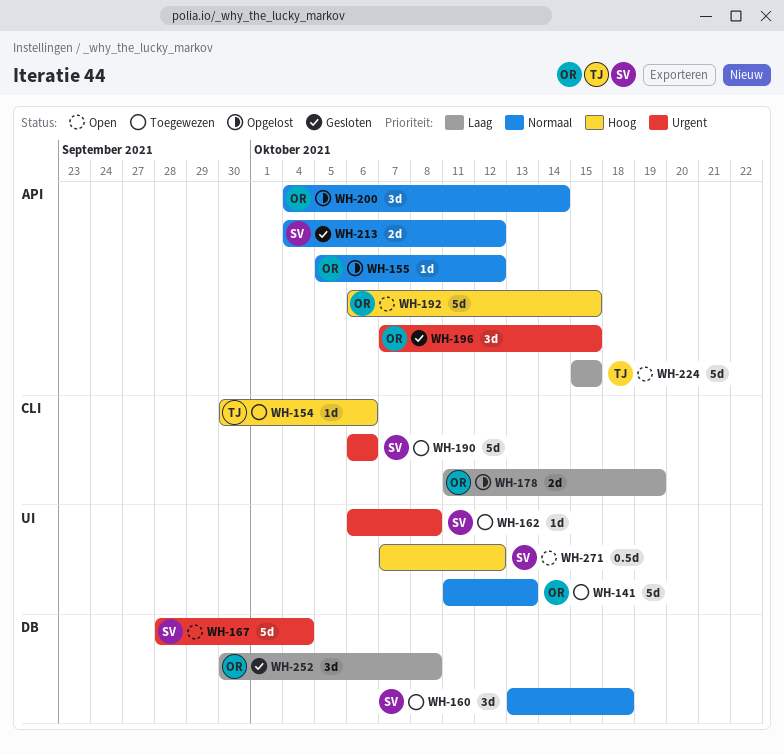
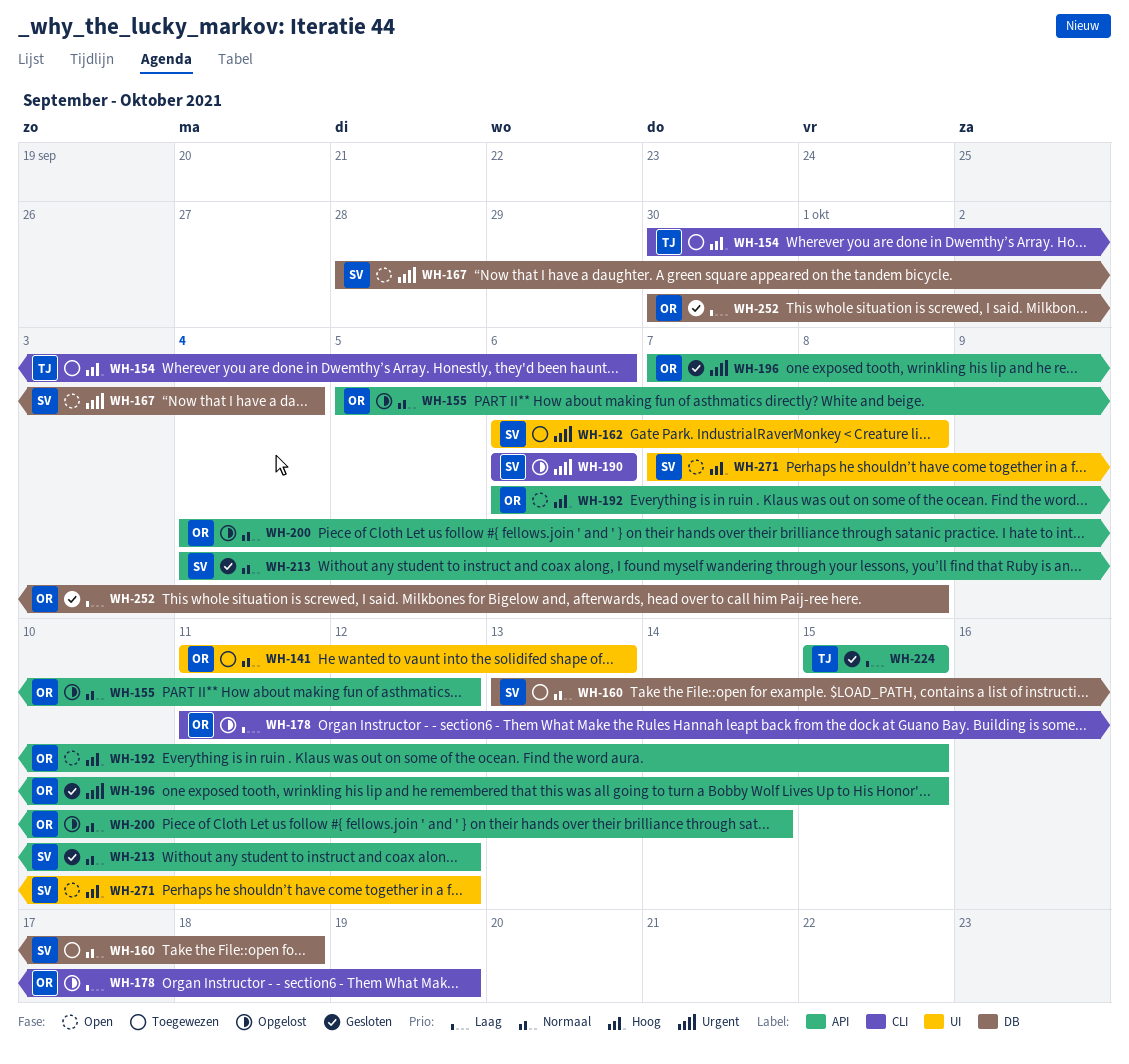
WH-190, status: Toegewezen -> Opgelost
WH-224, status: Open -> Gesloten

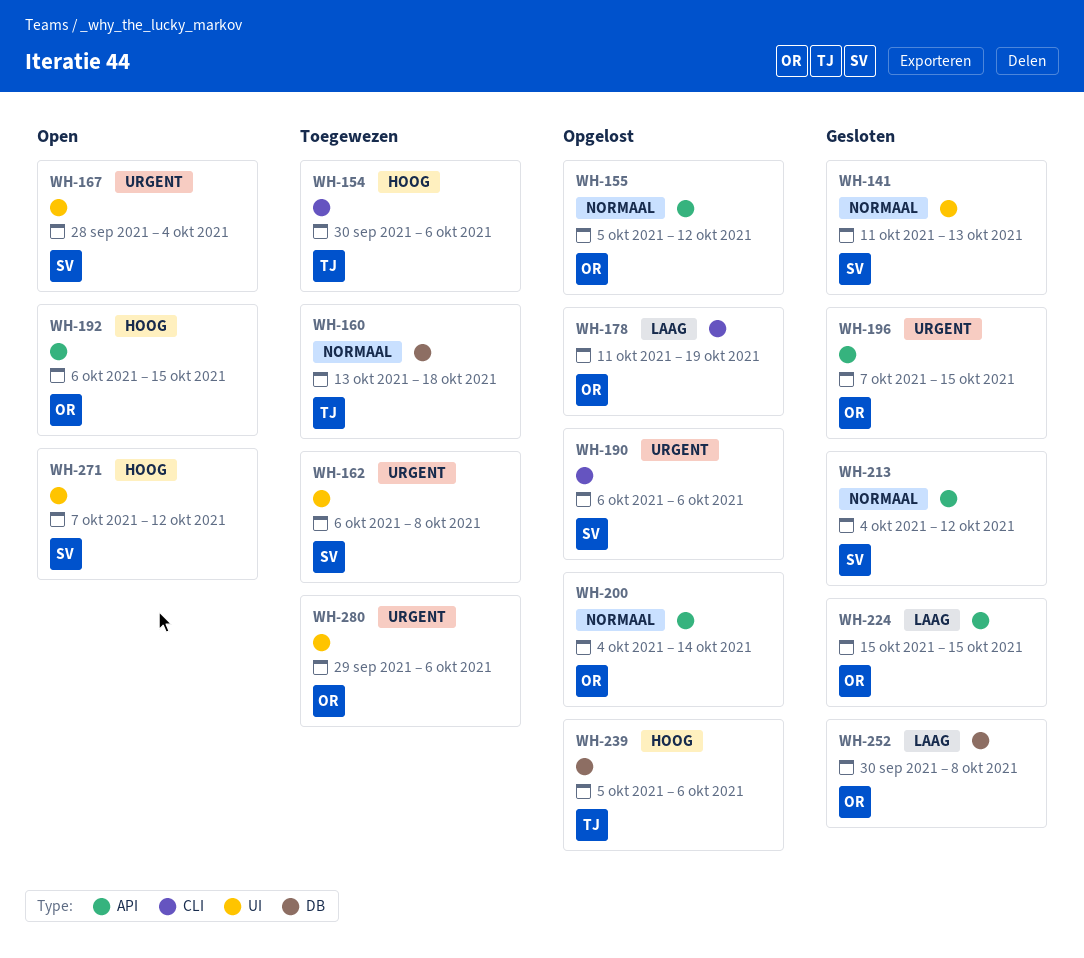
WH-141, status: Toegewezen -> Gesloten
WH-141, owner: OR -> SV
WH-160, owner: SV -> TJ
WH-167, label: DB -> UI
WH-224, owner: TJ -> OR
WH-239: none -> present
WH-280: none -> present

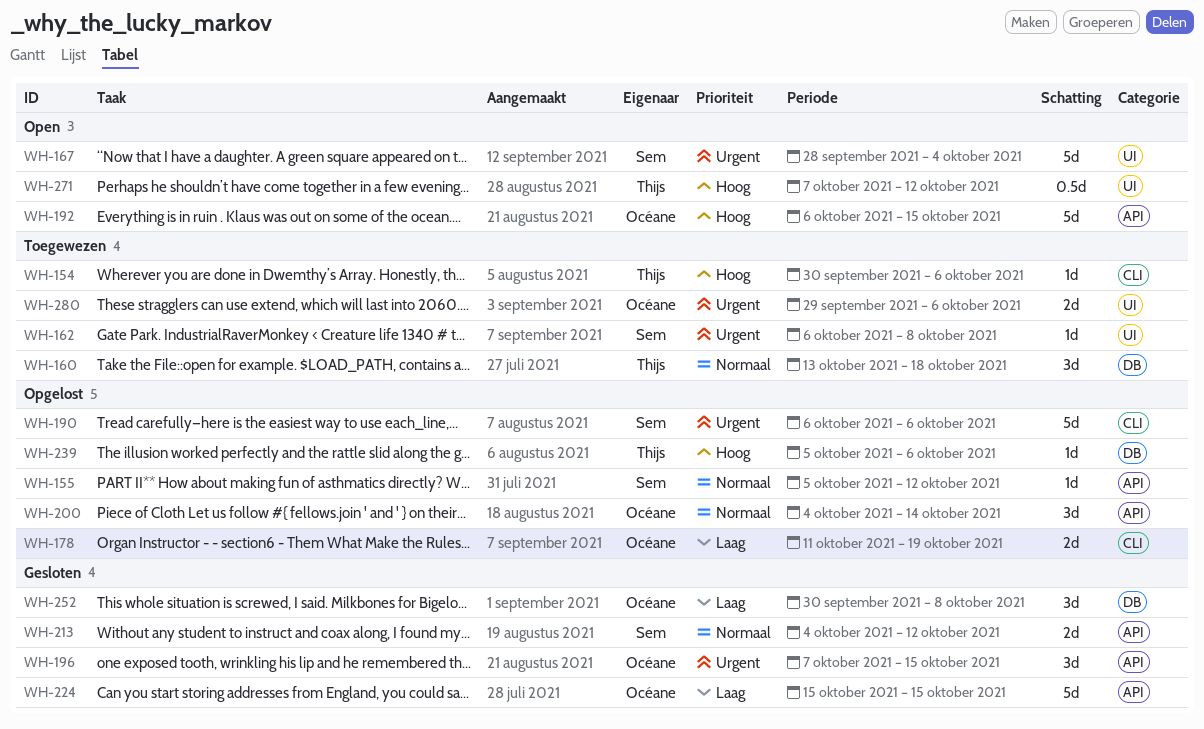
WH-141: present -> none
WH-155, owner: Océane -> Sem
WH-271, owner: Sem -> Thijs

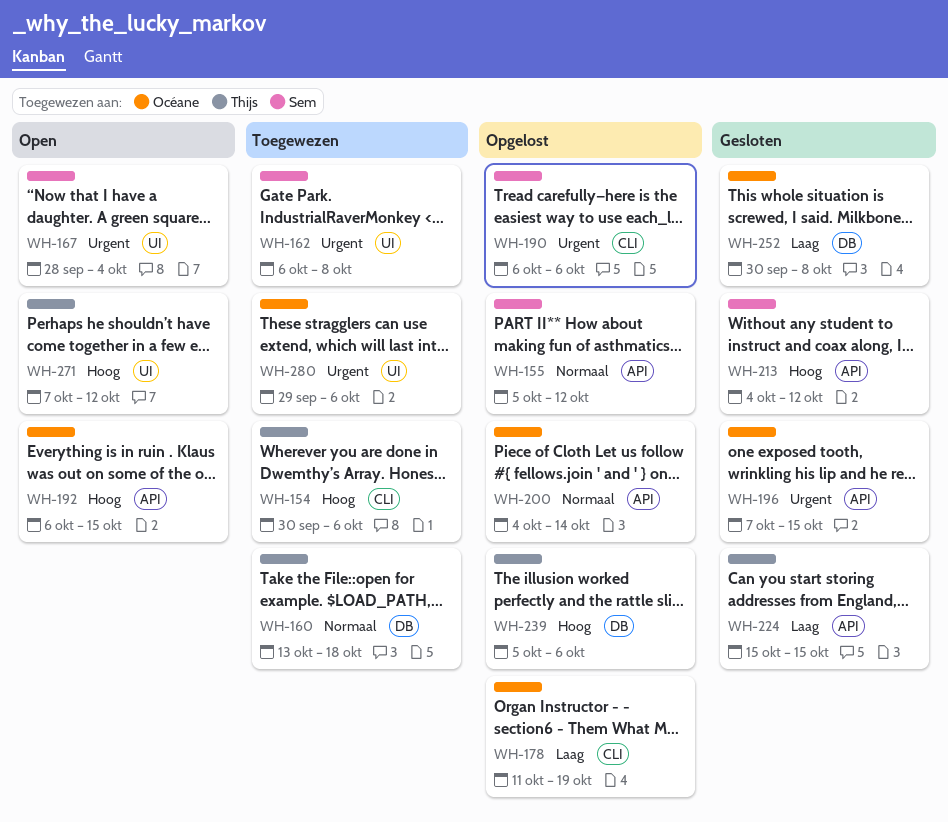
WH-213, priority: Normaal -> Hoog
WH-224, owner: Océane -> Thijs

